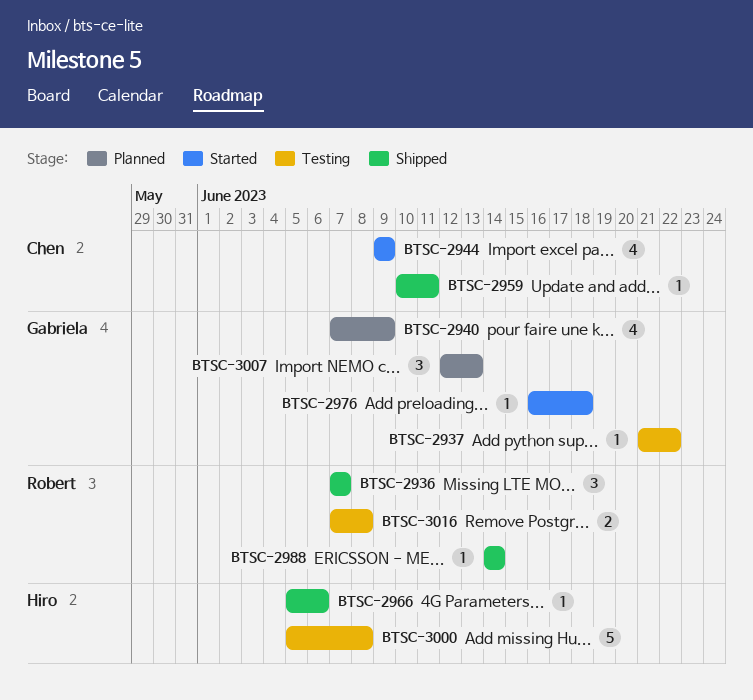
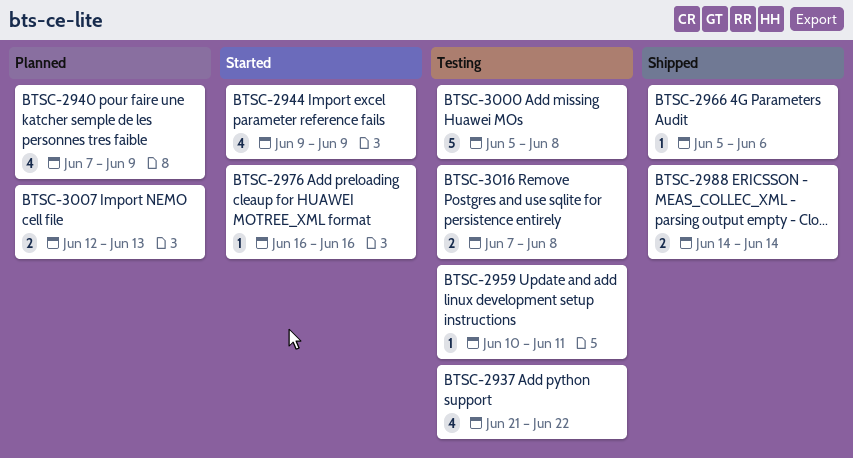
BTSC-2936: present -> none
BTSC-2937, estimate: 1 -> 4
BTSC-2959, status: Shipped -> Testing
BTSC-2976, due: Jun 18 -> Jun 16
BTSC-2988, estimate: 1 -> 2
BTSC-3007, estimate: 3 -> 2

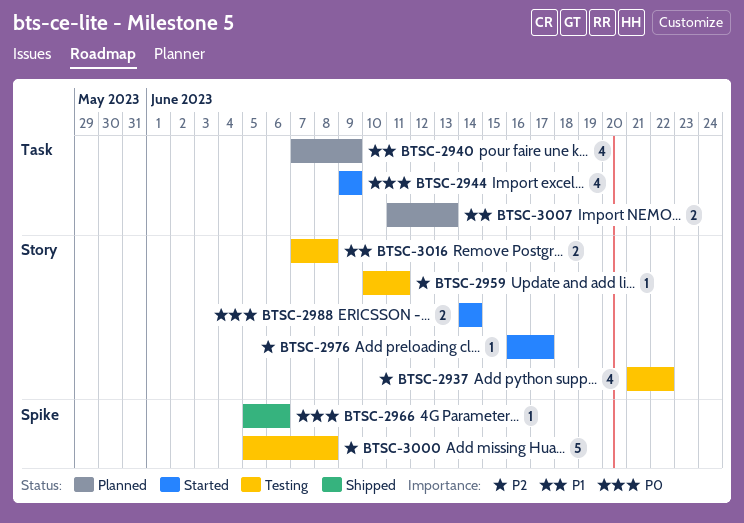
BTSC-2976, due: Jun 16 -> Jun 17
BTSC-2988, status: Shipped -> Started
BTSC-3007, start: Jun 12 -> Jun 11

